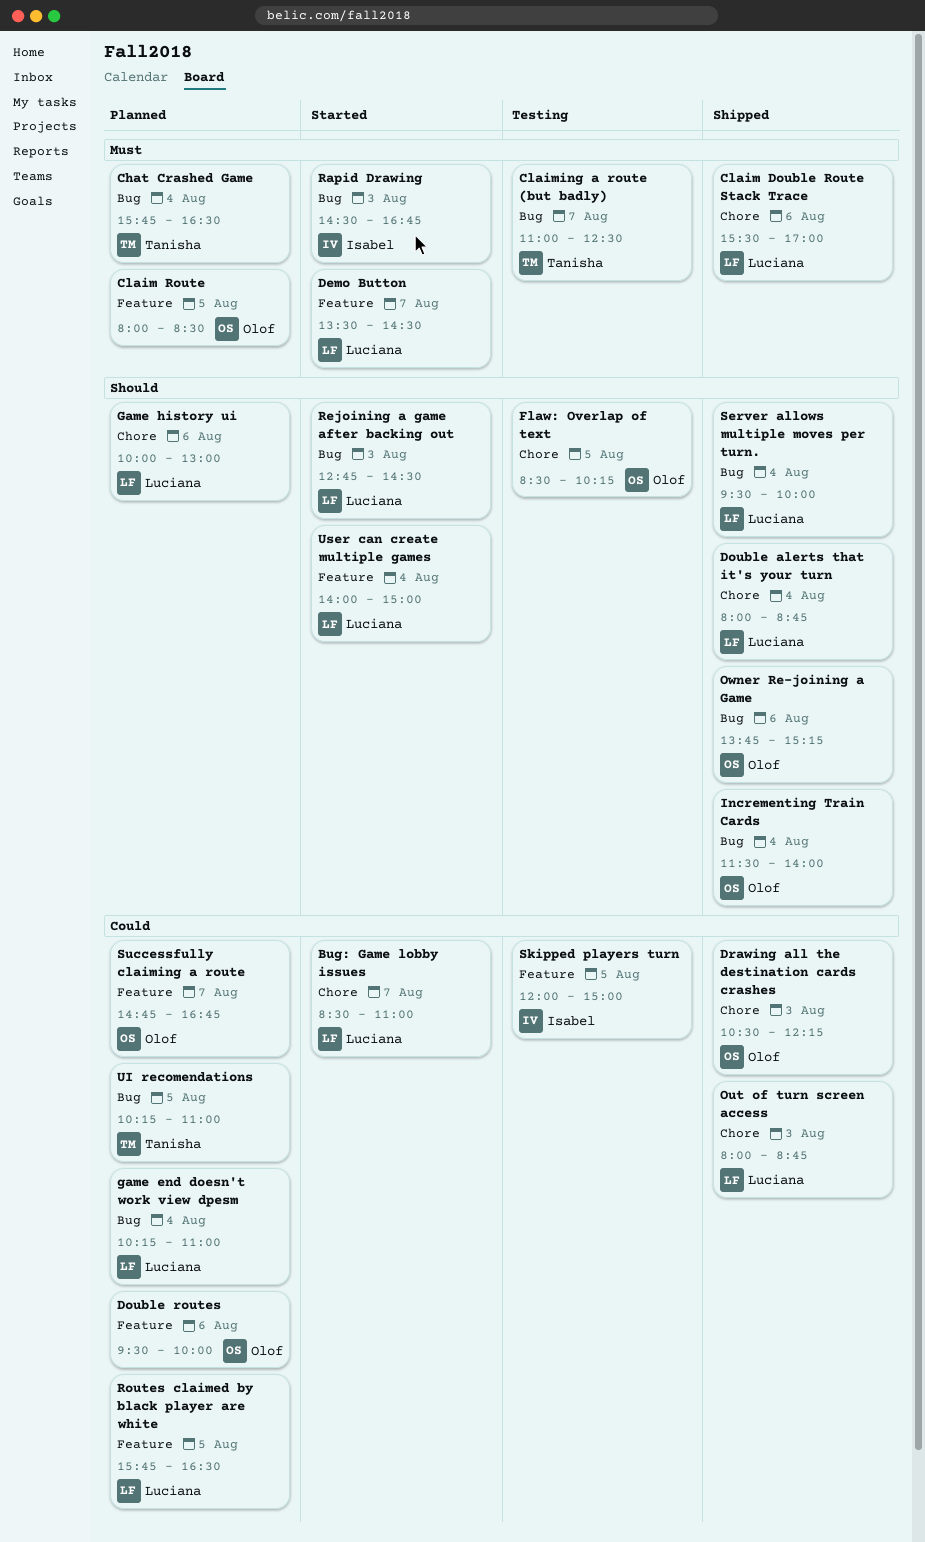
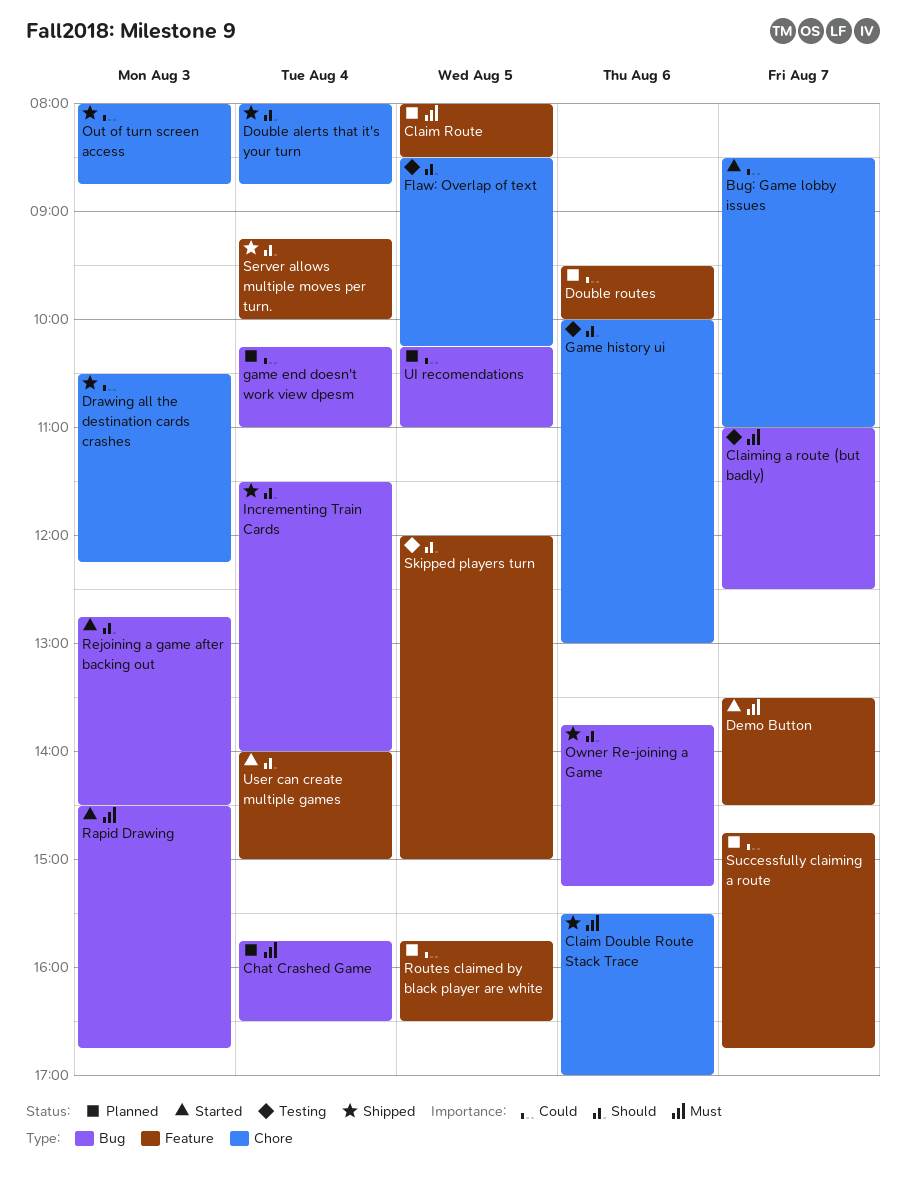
Game history ui, status: Planned -> Testing
Server allows multiple moves per turn., label: Bug -> Feature
Server allows multiple moves per turn., begins: 09:30 -> 09:15
Skipped players turn, priority: Could -> Should

